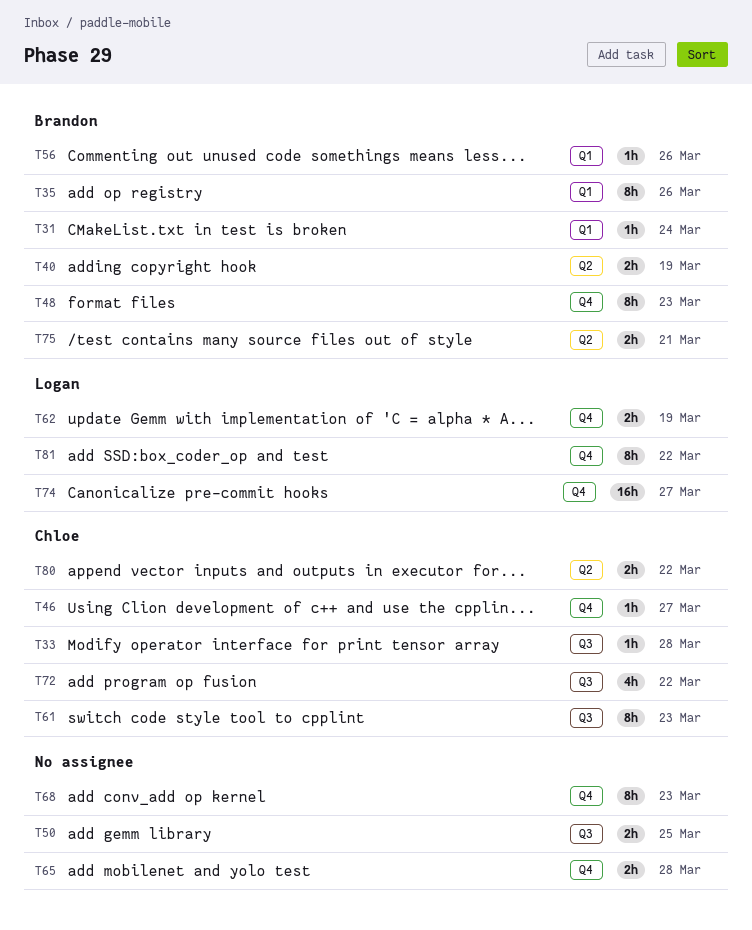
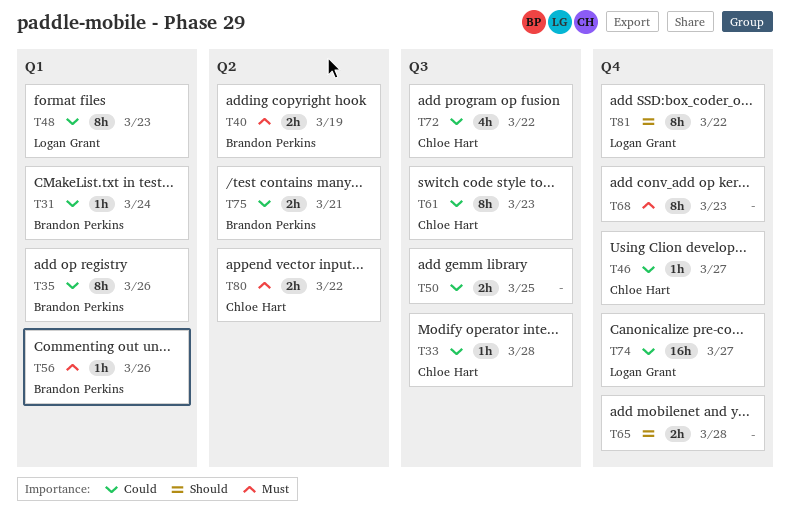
T48, owner: Brandon Perkins -> Logan Grant
T48, label: Q4 -> Q1
T62: present -> none

